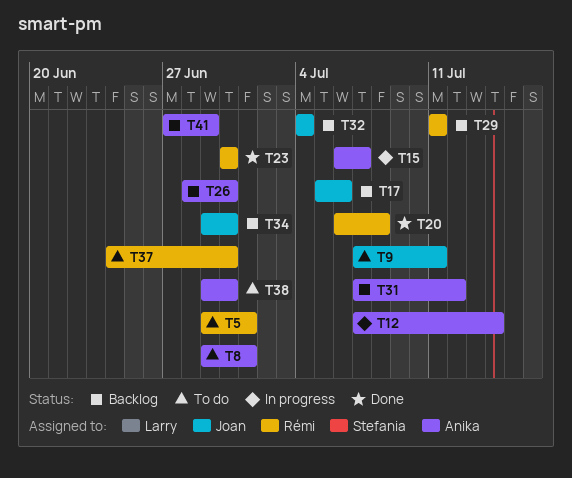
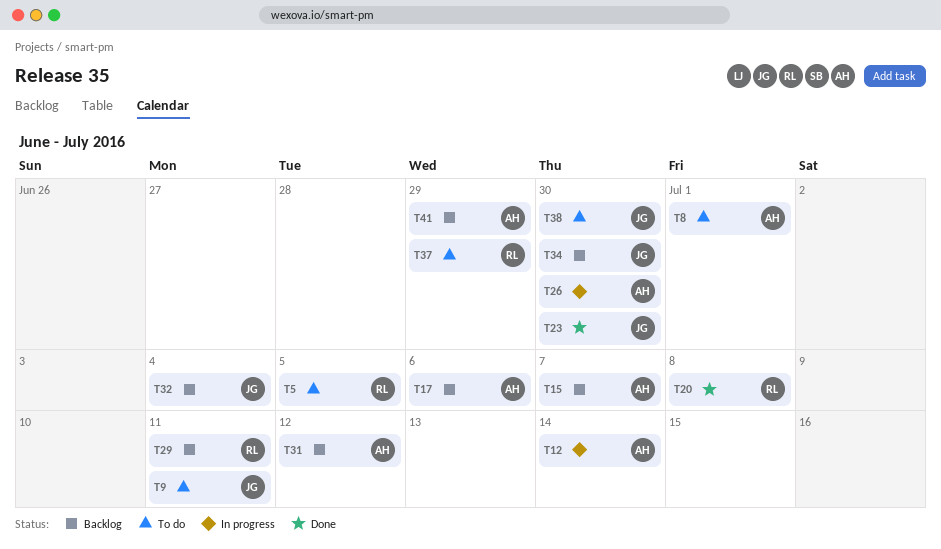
T5, due: Jul 1 -> Jul 5
T15, status: In progress -> Backlog
T17, owner: Joan -> Anika
T23, owner: Rémi -> Joan
T26, status: Backlog -> In progress
T37, due: Jun 30 -> Jun 29
T38, owner: Anika -> Joan

